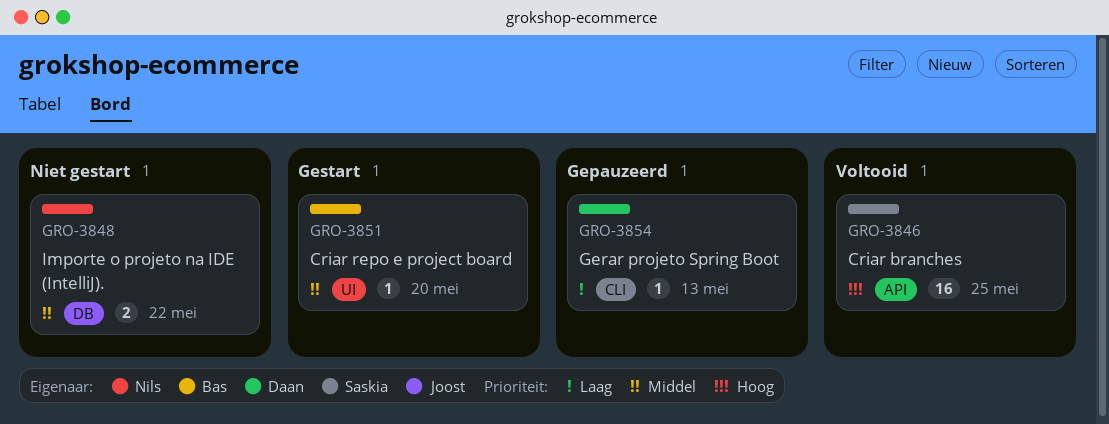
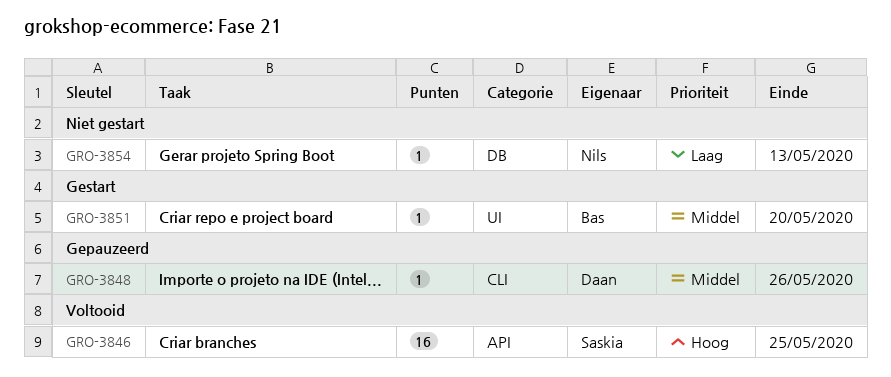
GRO-3848, status: Niet gestart -> Gepauzeerd
GRO-3848, owner: Nils -> Daan
GRO-3848, label: DB -> CLI
GRO-3848, estimate: 2 -> 1
GRO-3848, due: May 22 -> May 26
GRO-3854, status: Gepauzeerd -> Niet gestart
GRO-3854, owner: Daan -> Nils
GRO-3854, label: CLI -> DB

